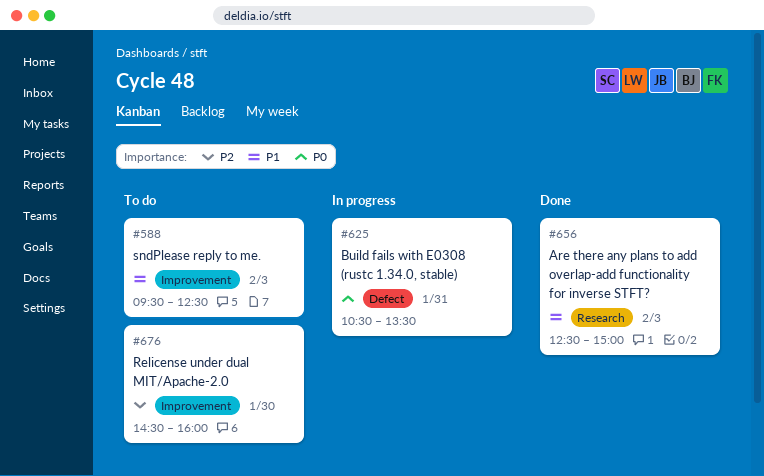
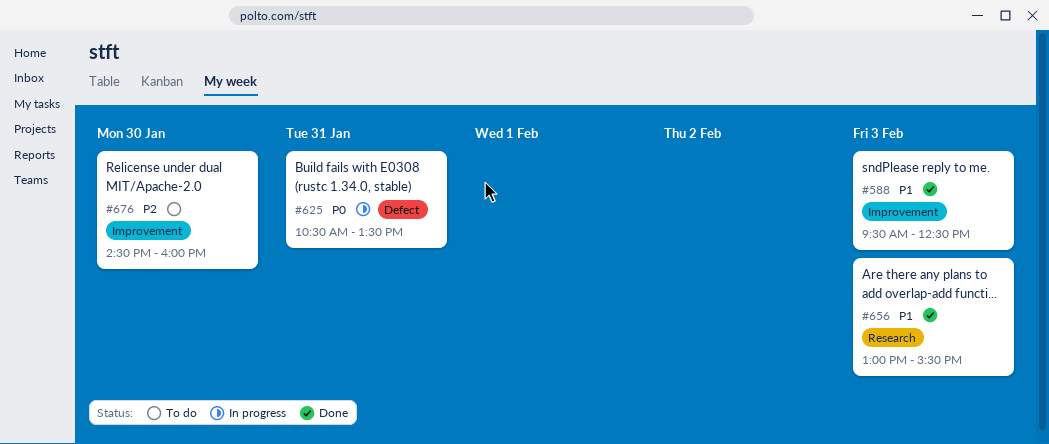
#588, status: To do -> Done
#656, begins: 12:30 -> 13:00
#656, ends: 15:00 -> 15:30

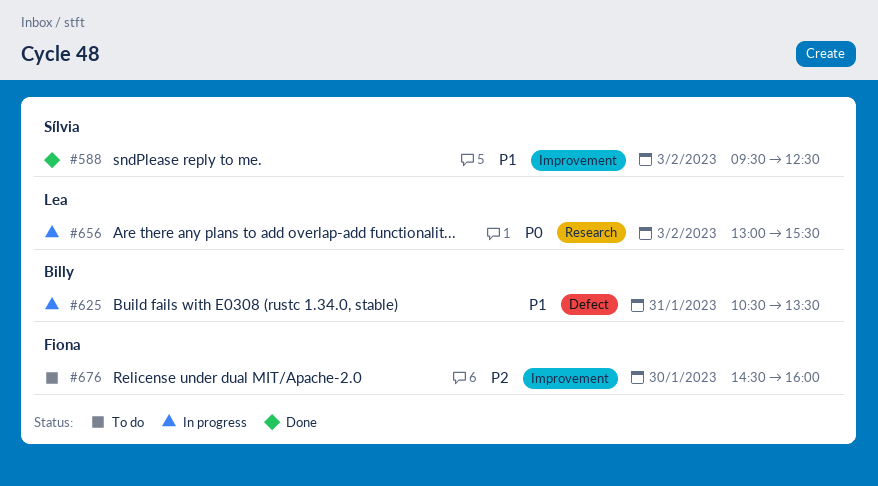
#625, priority: P0 -> P1
#656, status: Done -> In progress
#656, priority: P1 -> P0

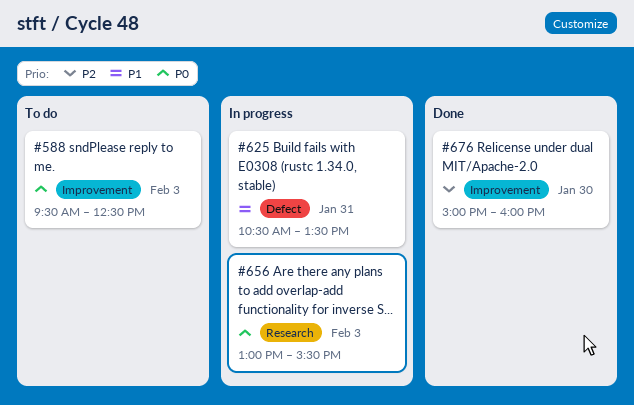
#588, status: Done -> To do
#588, priority: P1 -> P0
#676, status: To do -> Done
#676, begins: 14:30 -> 15:00

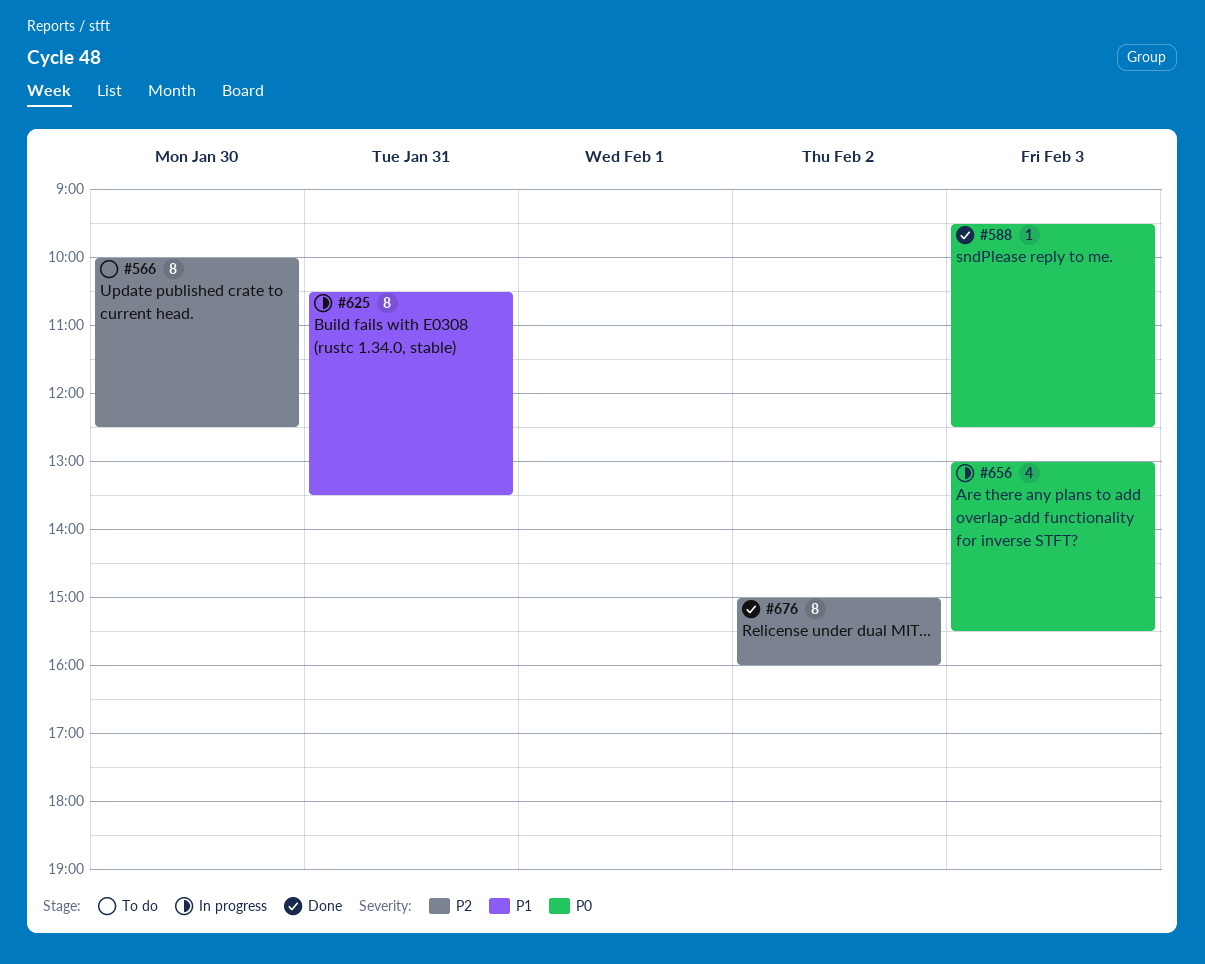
#566: none -> present
#588, status: To do -> Done
#676, day: Jan 30 -> Feb 2

